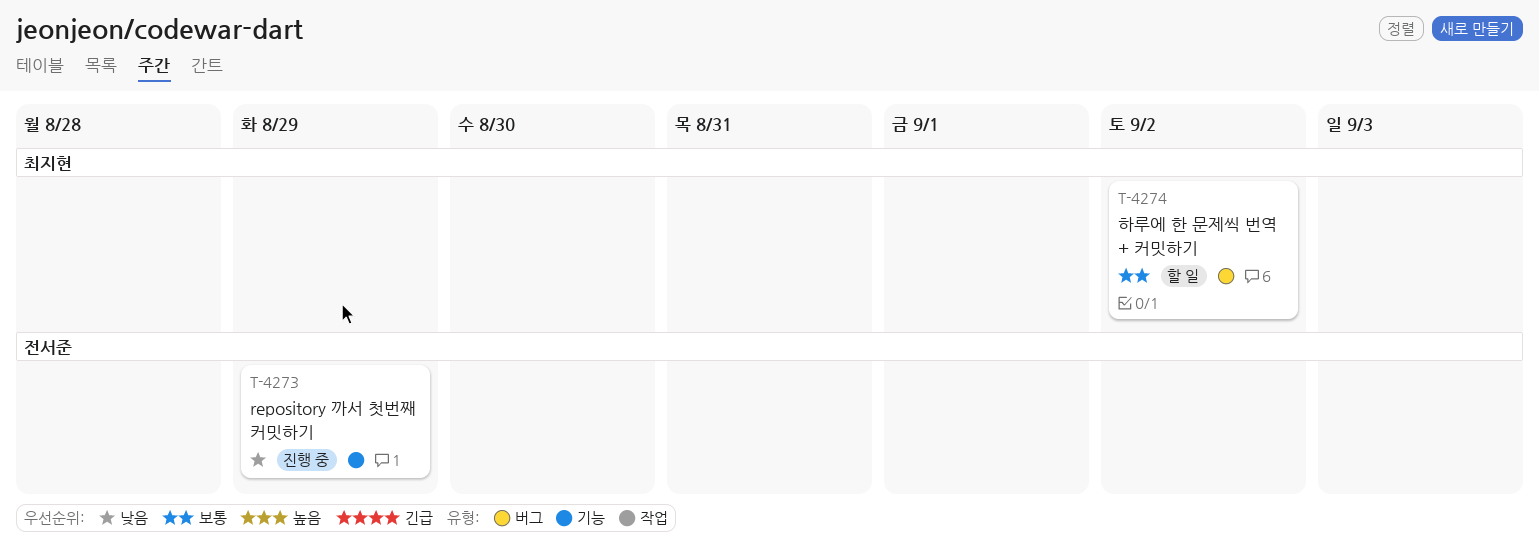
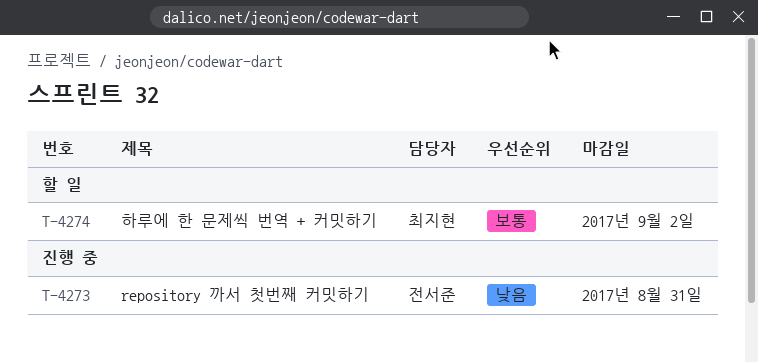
T-4273, due: Aug 29 -> Aug 31

